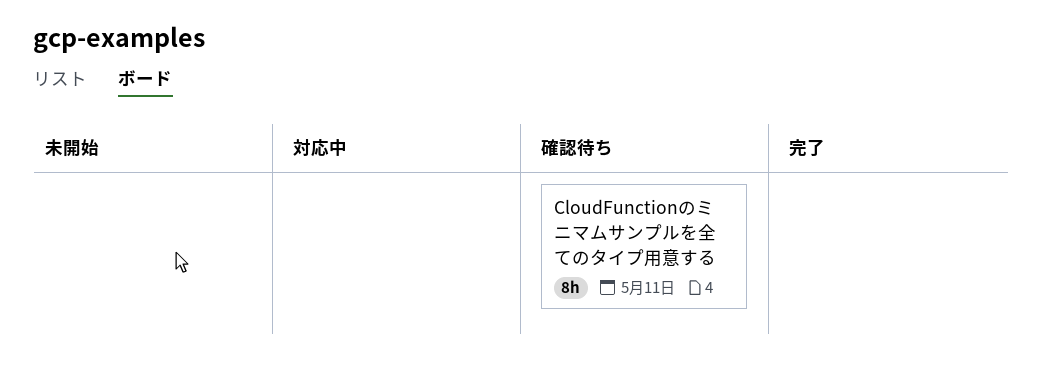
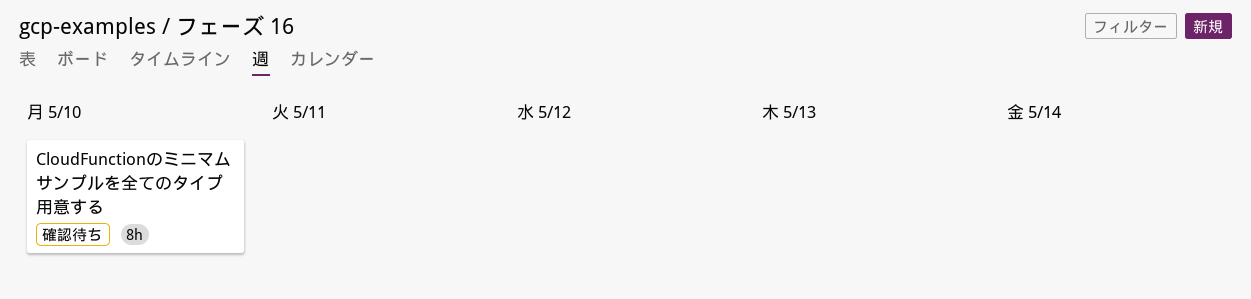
CloudFunctionのミニマムサンプルを全てのタイプ用意する, due: May 11 -> May 10

